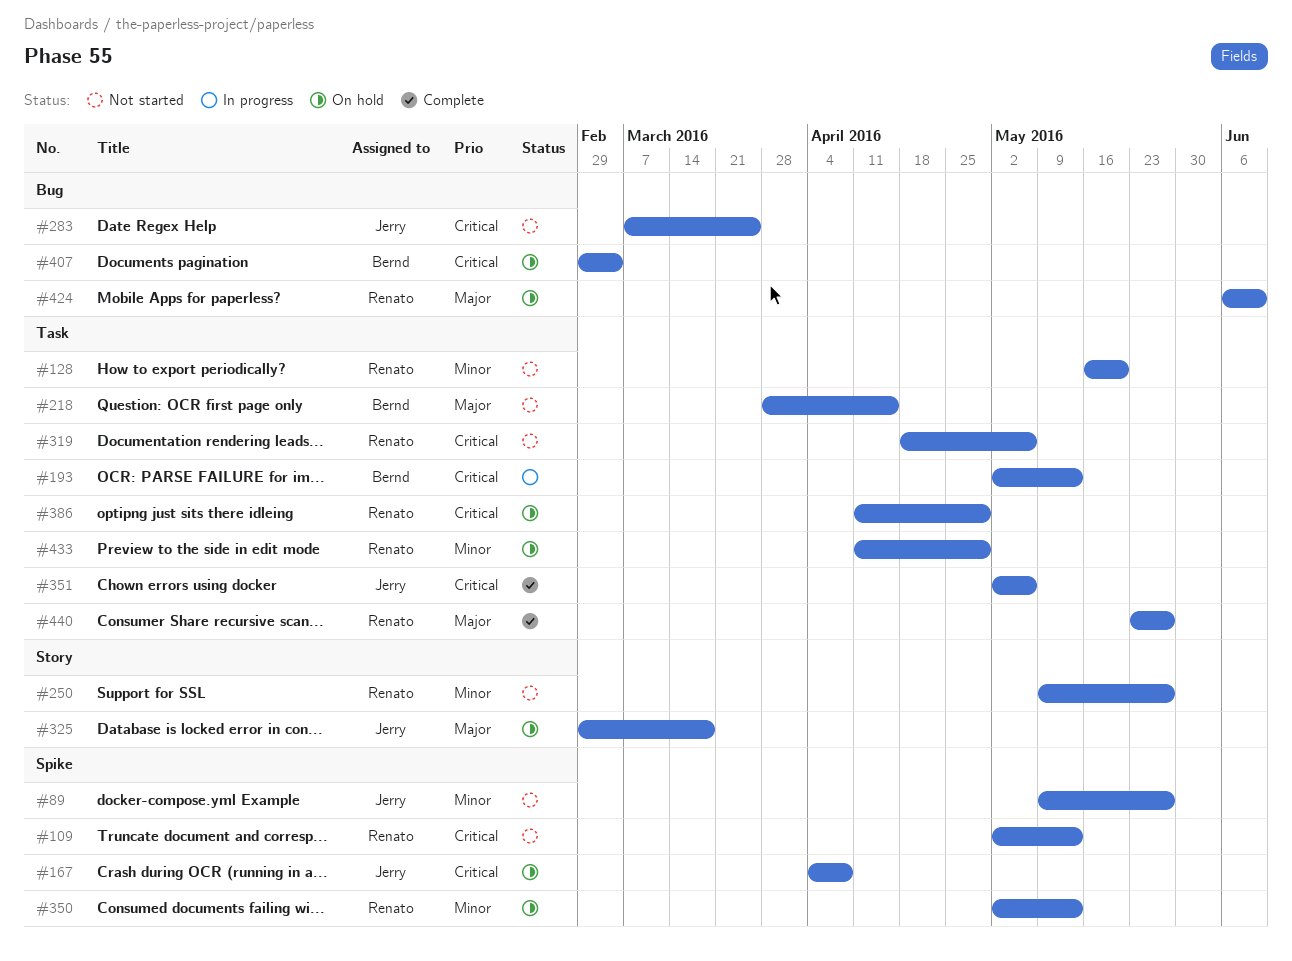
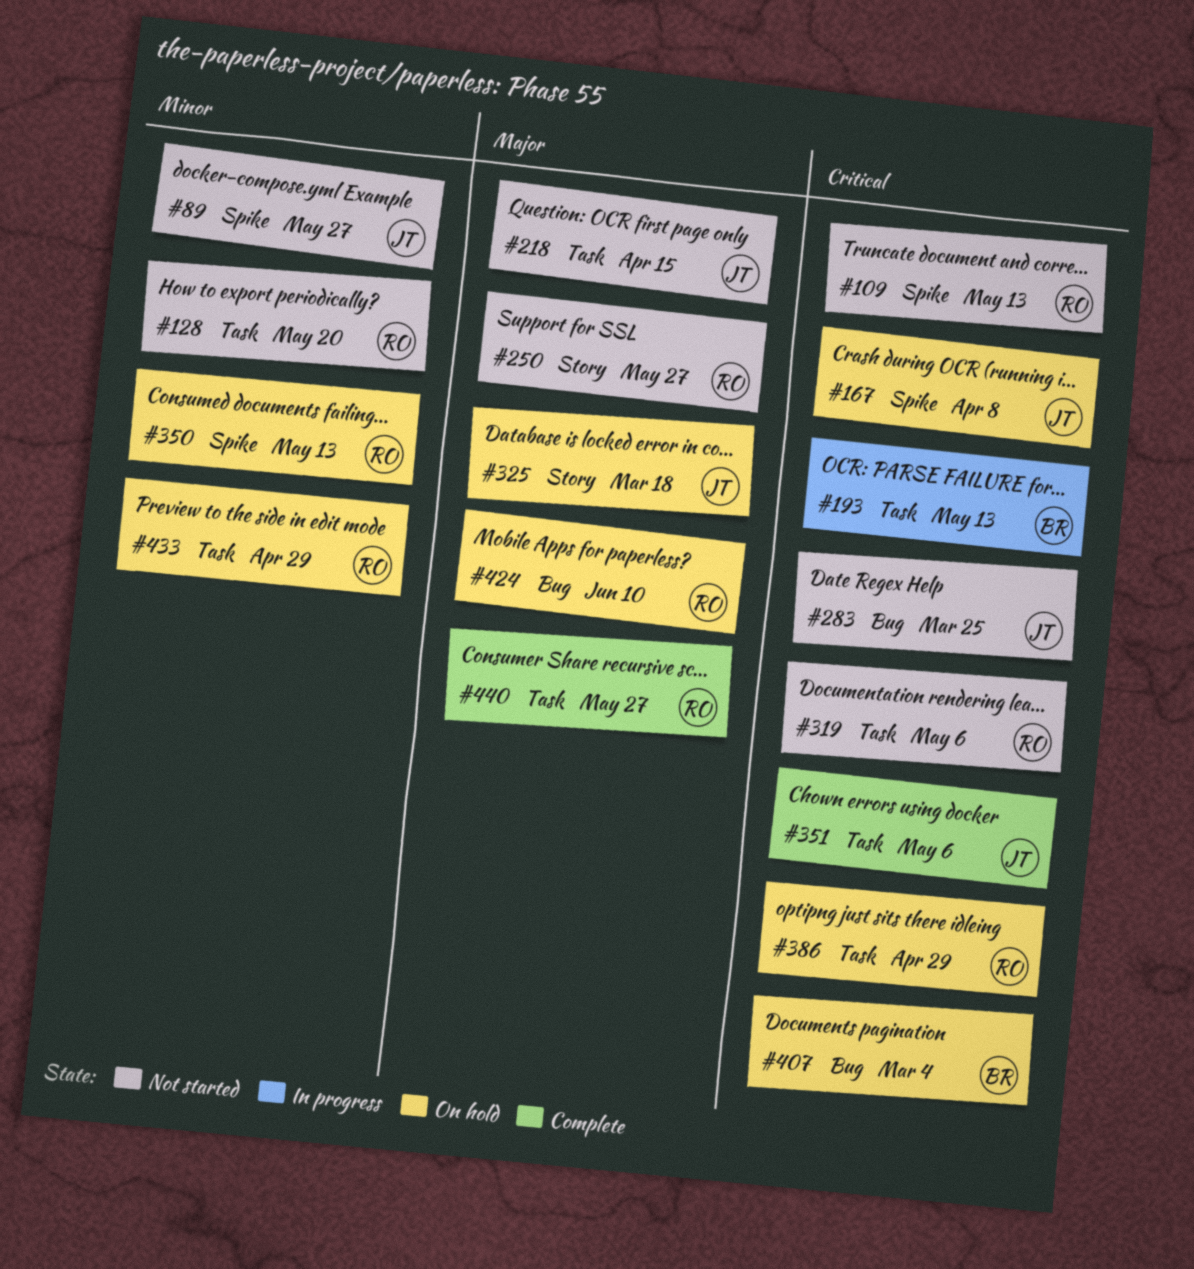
#218, owner: Bernd -> Jerry
#250, priority: Minor -> Major

